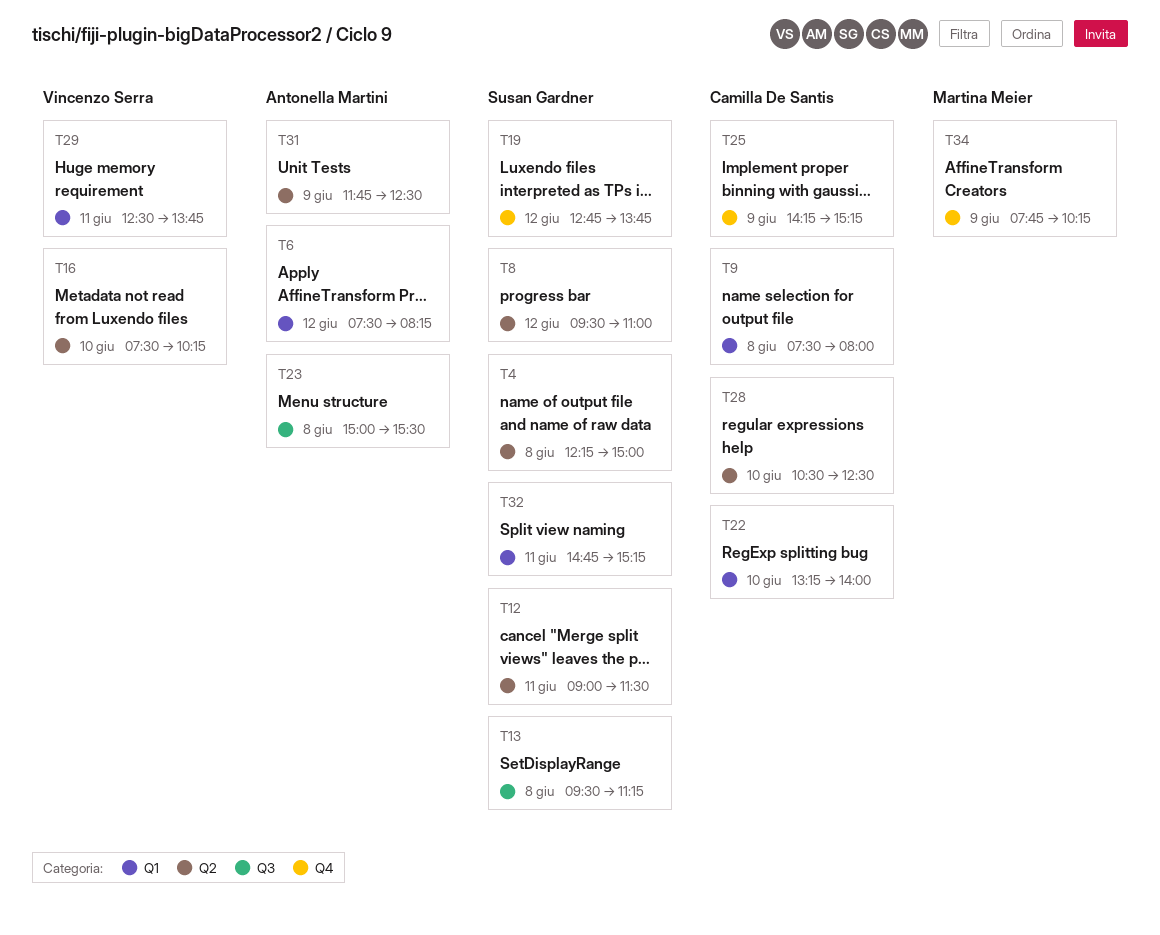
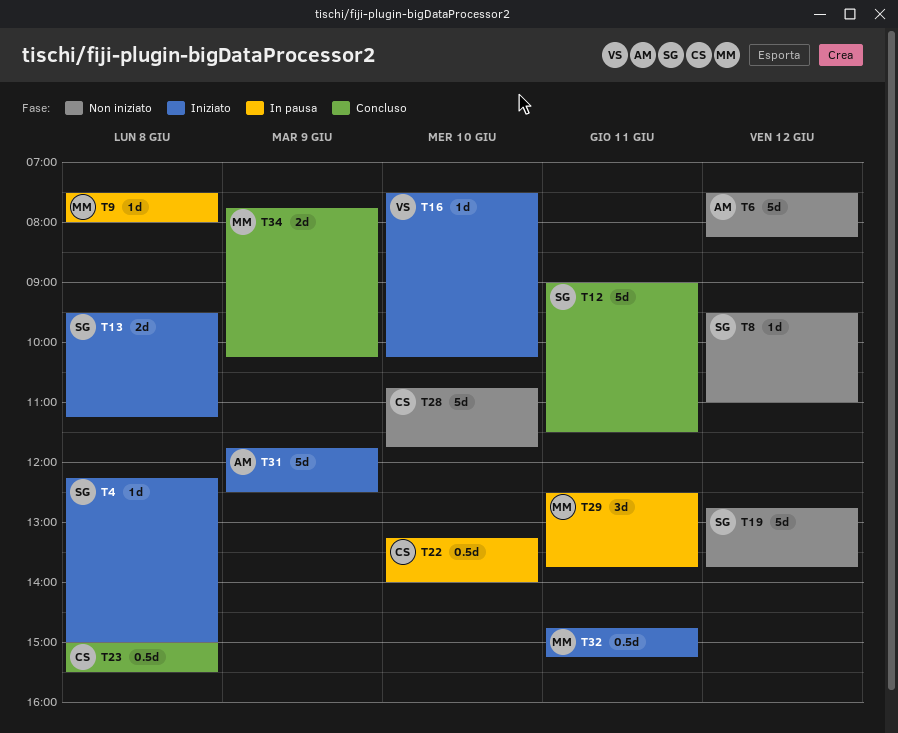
T9, owner: Camilla De Santis -> Martina Meier
T23, owner: Antonella Martini -> Camilla De Santis
T25: present -> none
T28, begins: 10:30 -> 10:45
T28, ends: 12:30 -> 11:45
T29, owner: Vincenzo Serra -> Martina Meier
T32, owner: Susan Gardner -> Martina Meier

